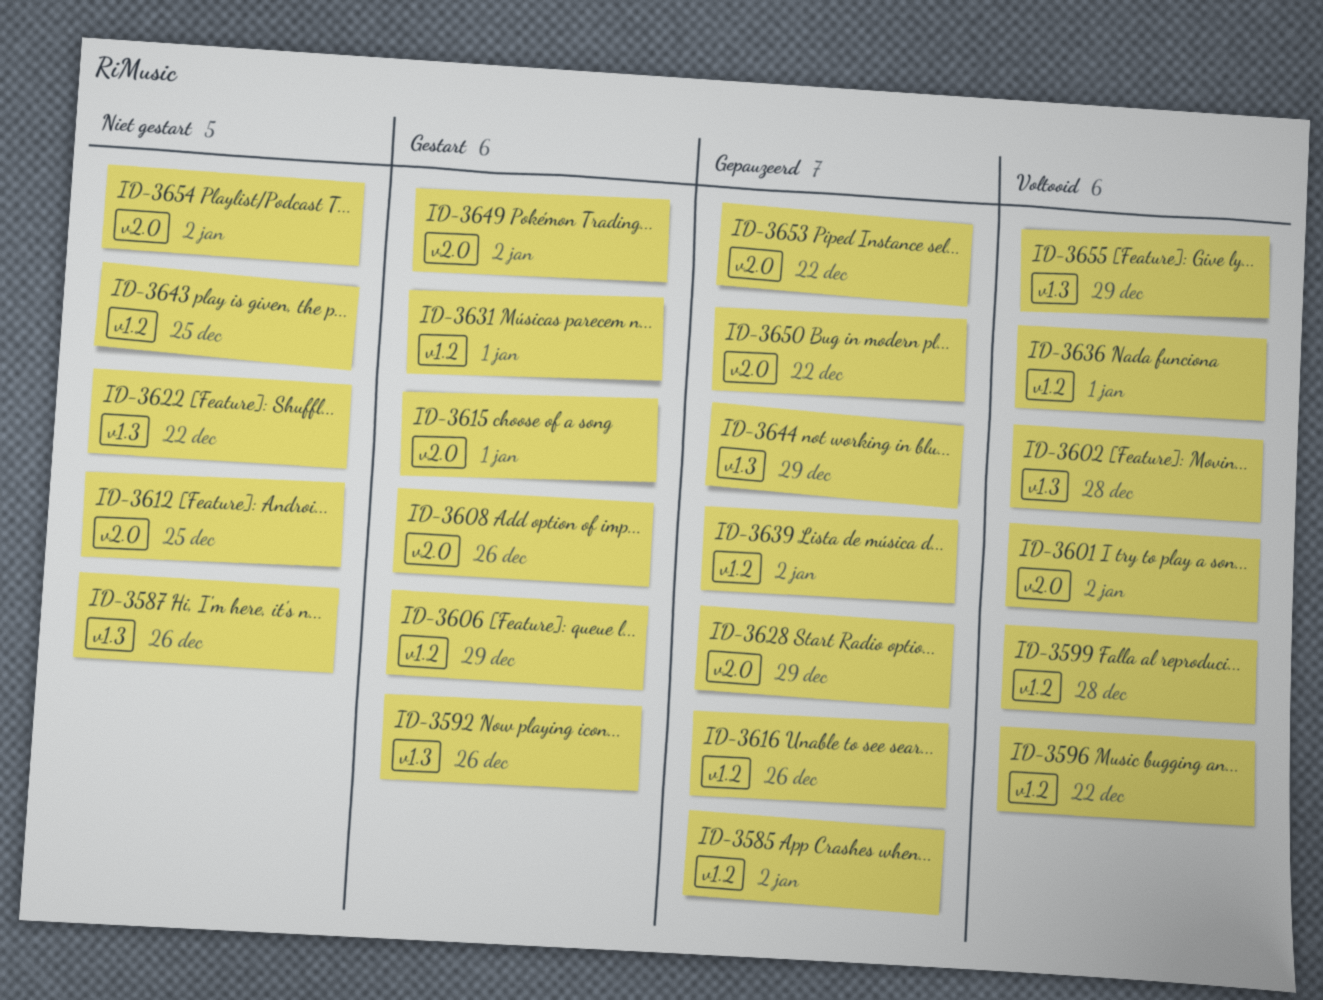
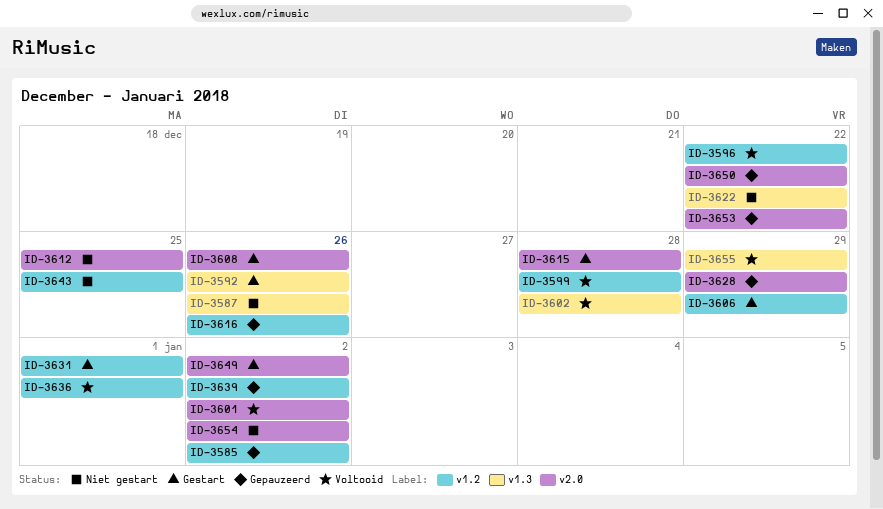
ID-3615, due: Jan 1 -> Dec 28
ID-3644: present -> none

